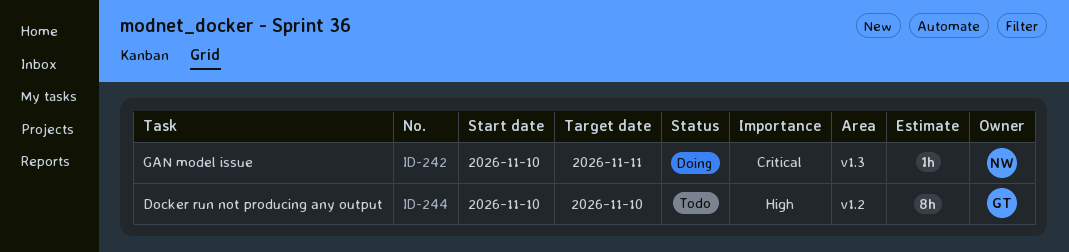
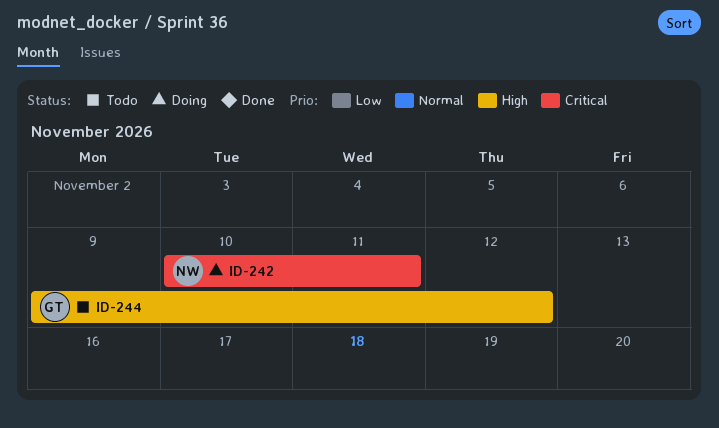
ID-244, start: Nov 10 -> Nov 9
ID-244, due: Nov 10 -> Nov 12

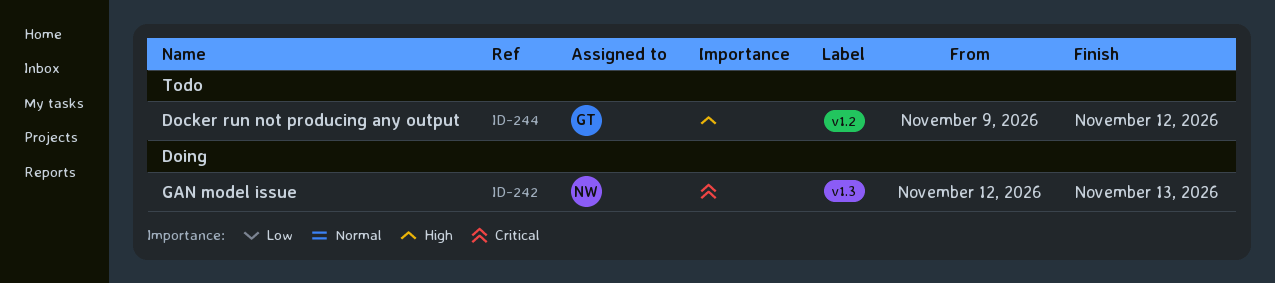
ID-242, start: Nov 10 -> Nov 12
ID-242, due: Nov 11 -> Nov 13

